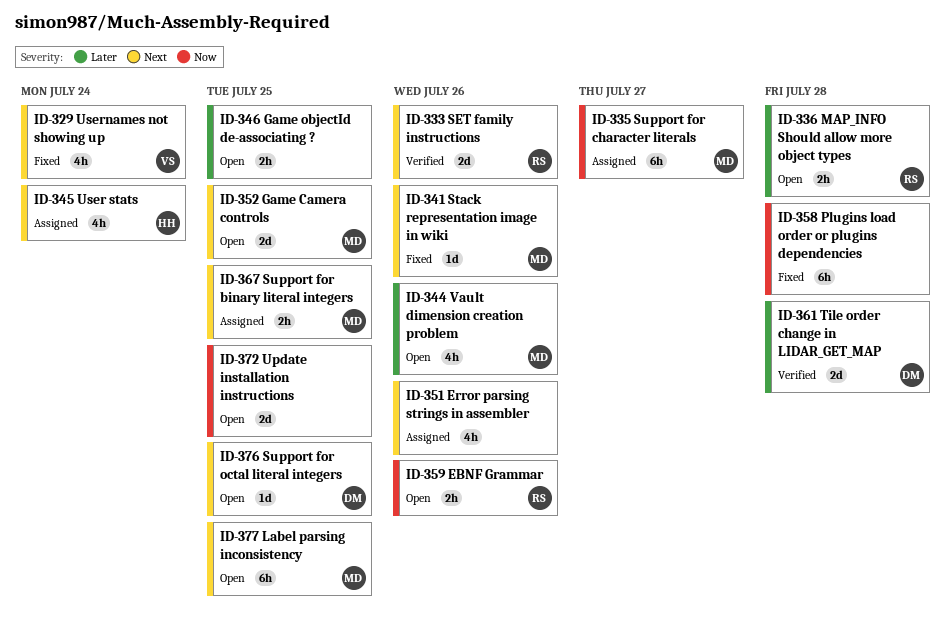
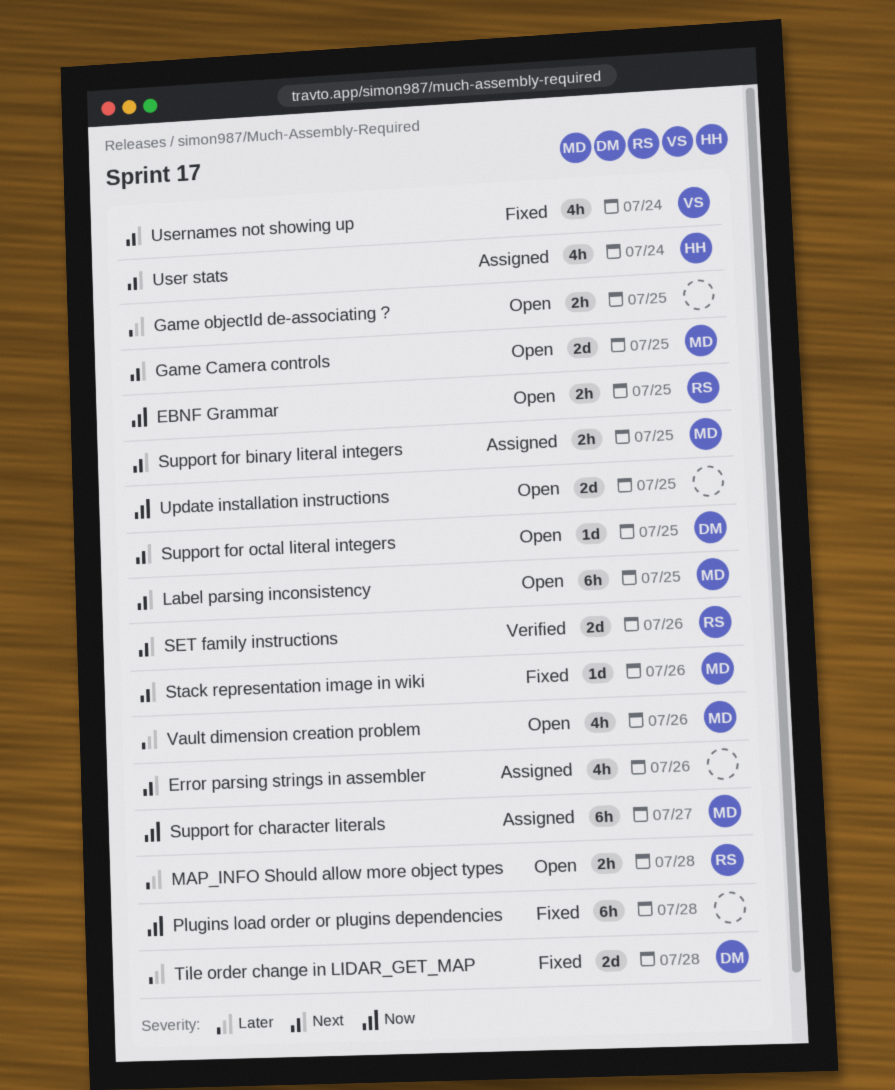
EBNF Grammar, due: Jul 26 -> Jul 25
Tile order change in LIDAR_GET_MAP, status: Verified -> Fixed

